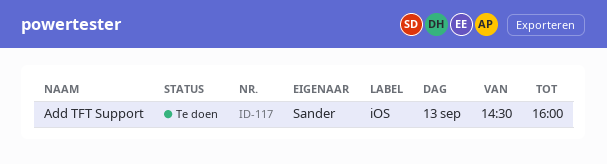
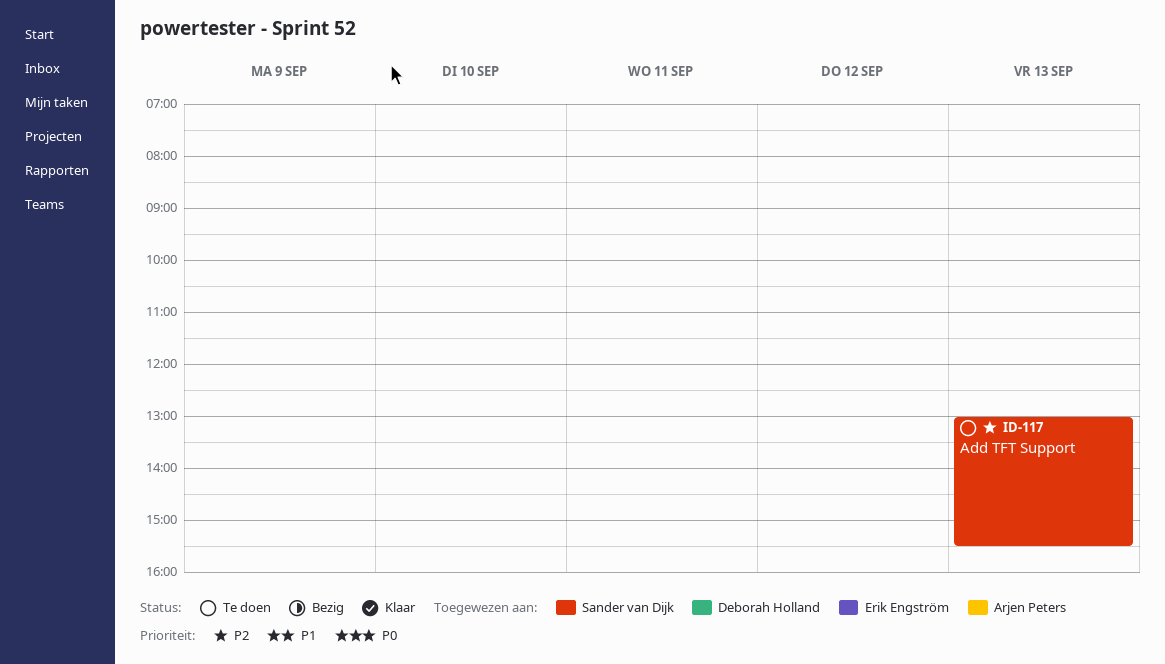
ID-117, begins: 14:30 -> 13:00
ID-117, ends: 16:00 -> 15:30

